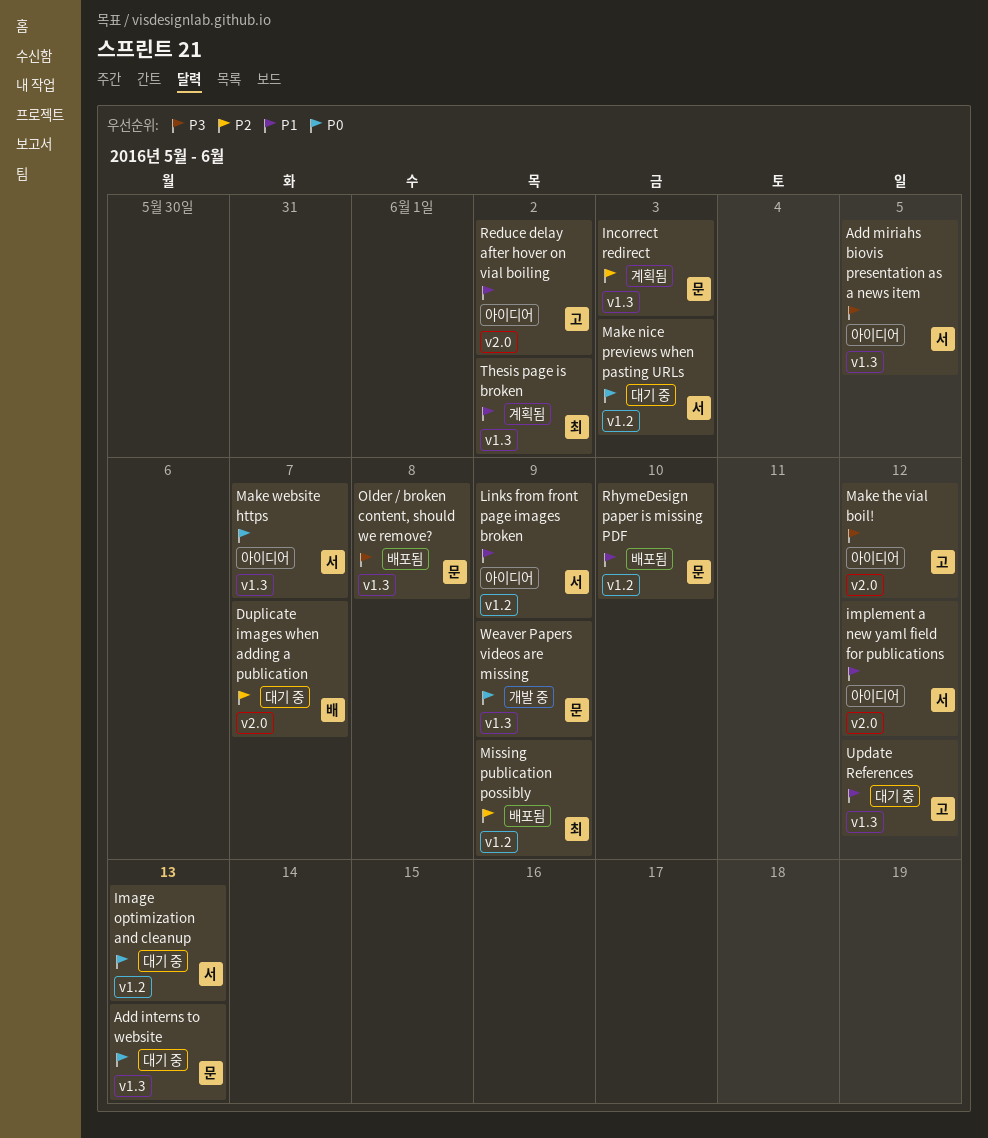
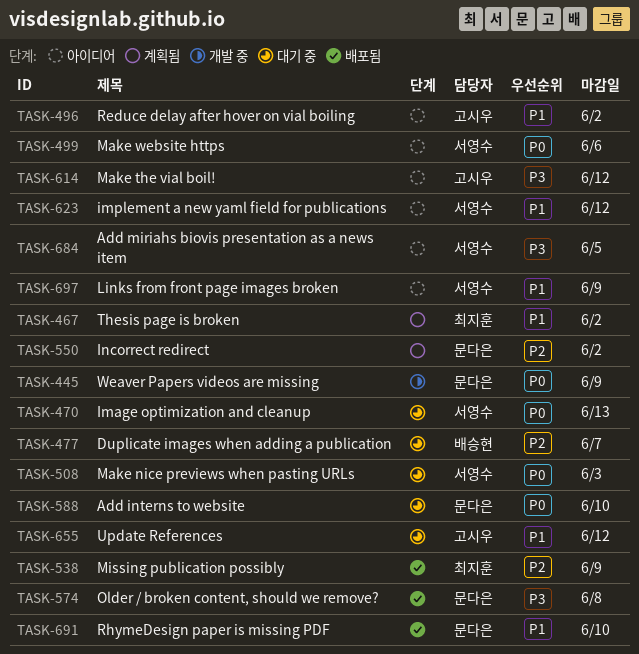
Add interns to website, due: Jun 13 -> Jun 10
Incorrect redirect, due: Jun 3 -> Jun 2
Make website https, due: Jun 7 -> Jun 6

